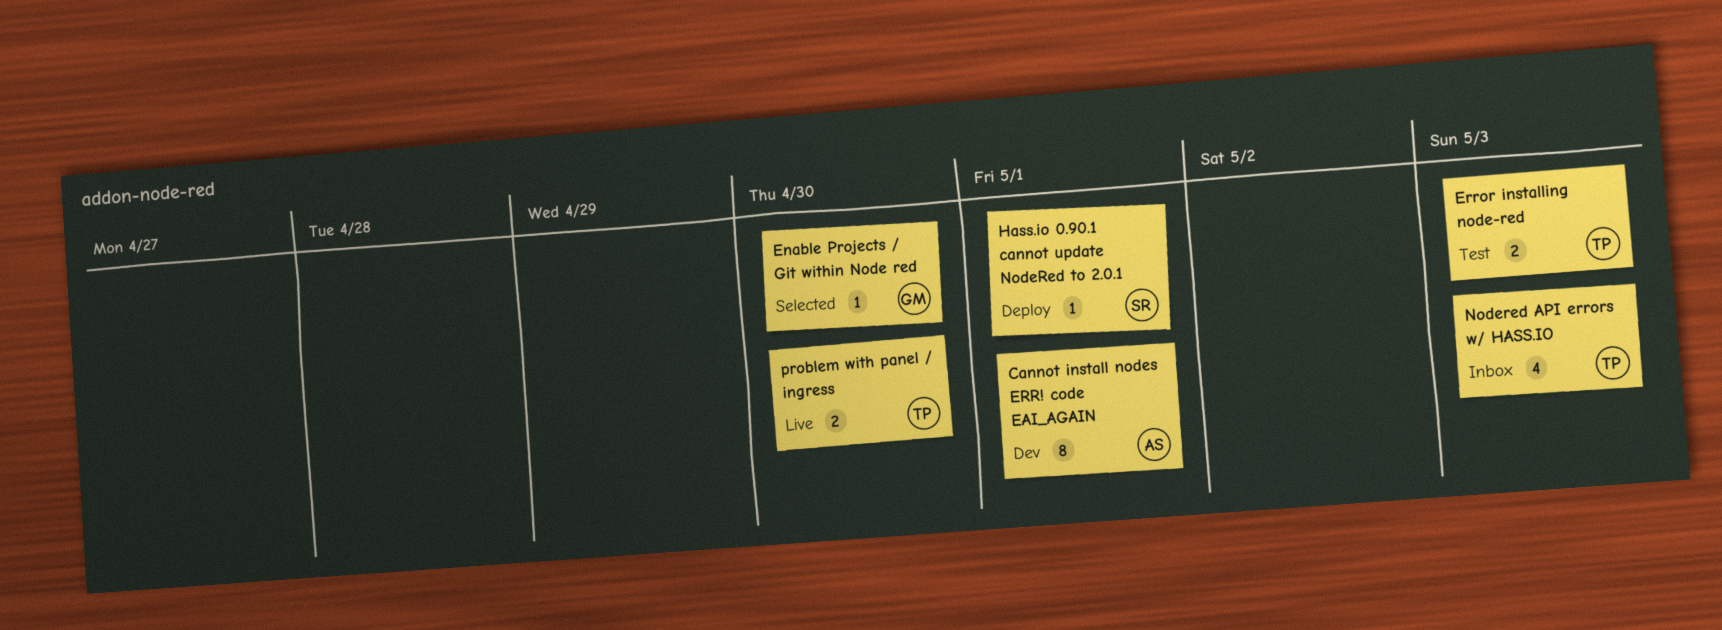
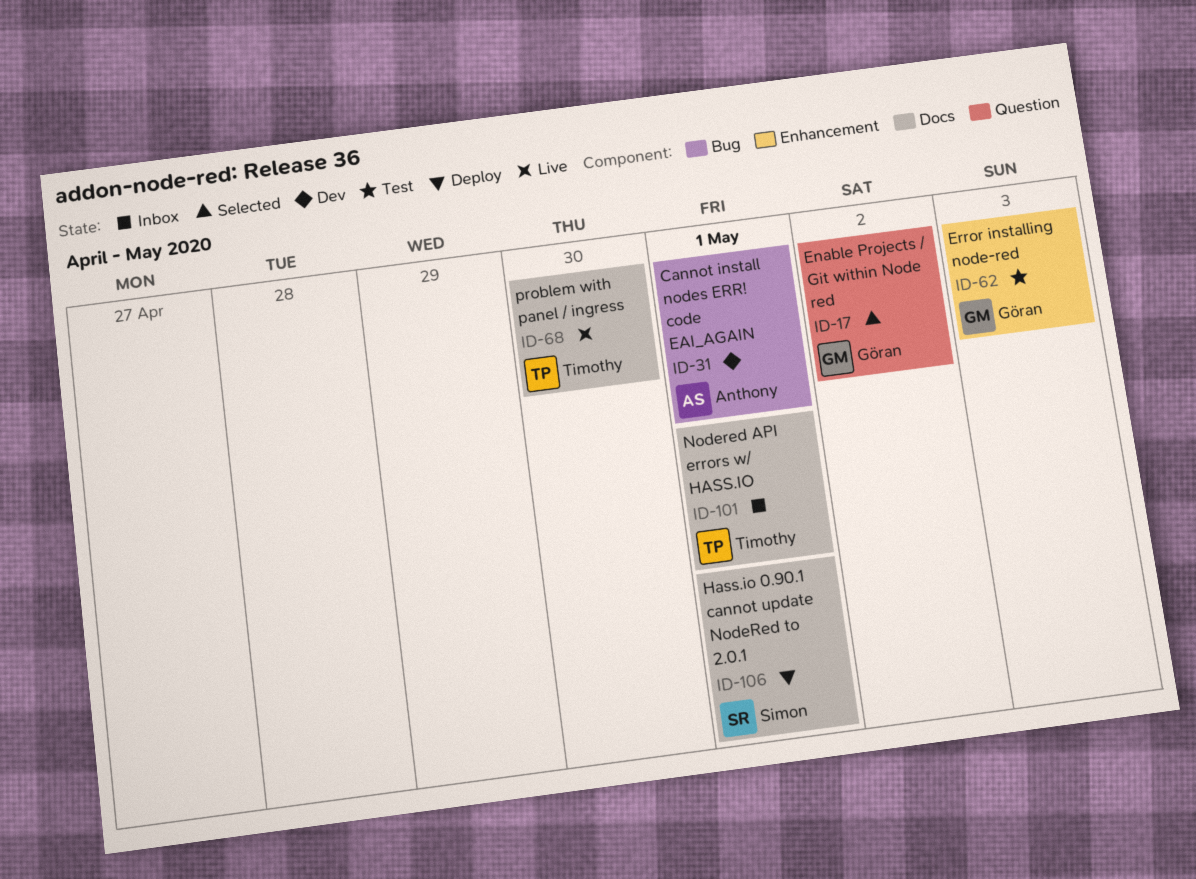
Enable Projects / Git within Node red, due: Apr 30 -> May 2
Error installing node-red, owner: Timothy -> Göran
Nodered API errors w/ HASS.IO, due: May 3 -> May 1

